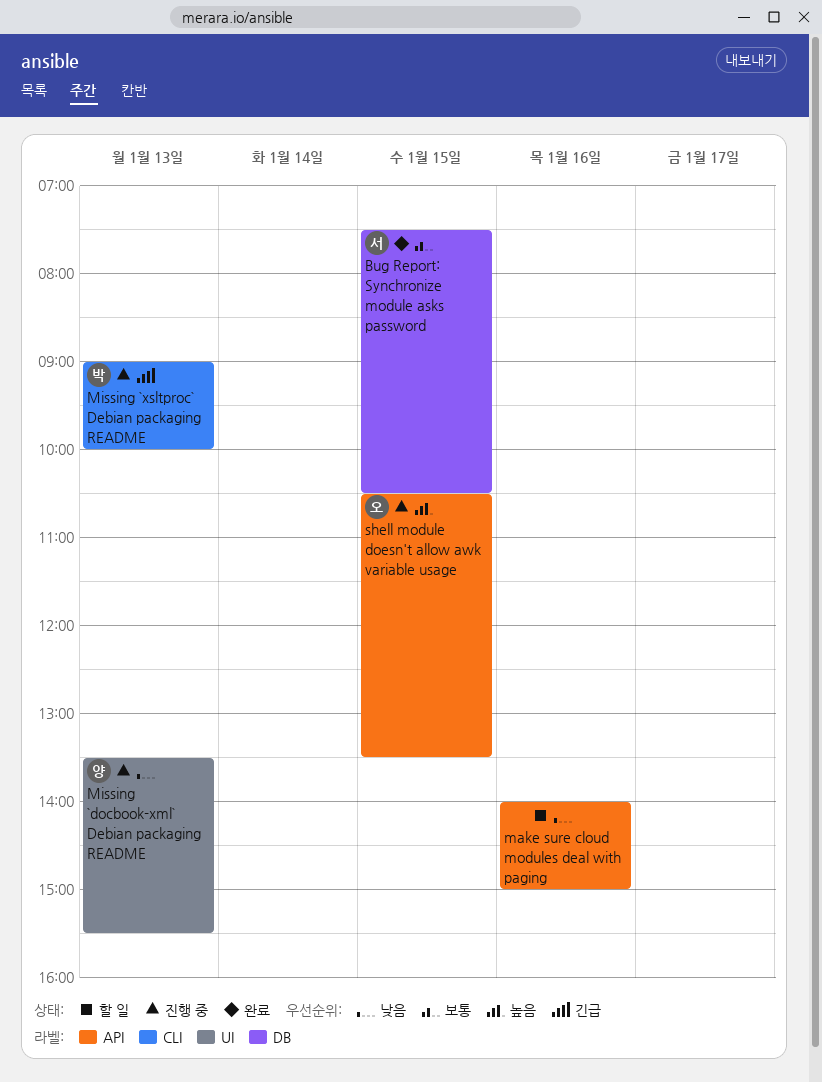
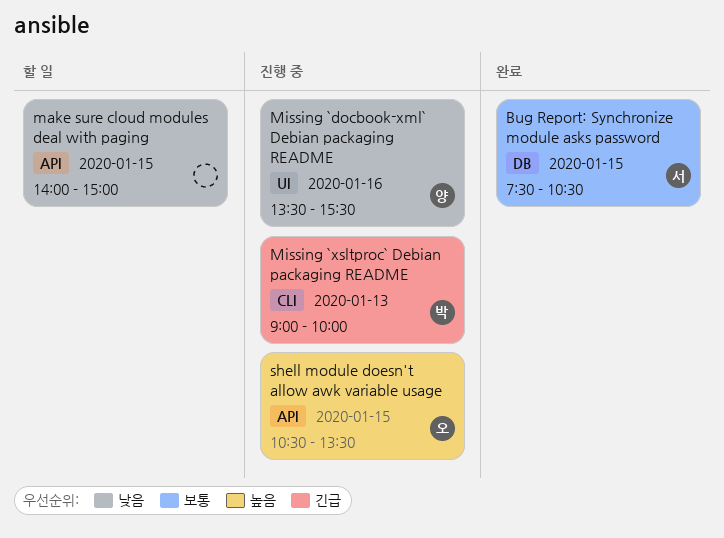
make sure cloud modules deal with paging, day: Jan 16 -> Jan 15
Missing `docbook-xml` Debian packaging README, day: Jan 13 -> Jan 16

